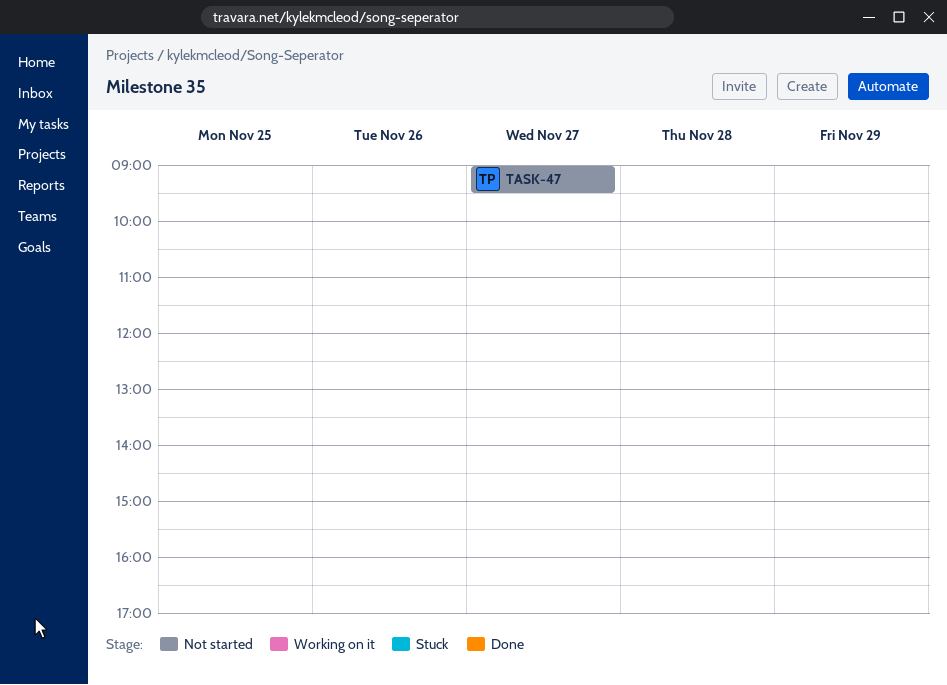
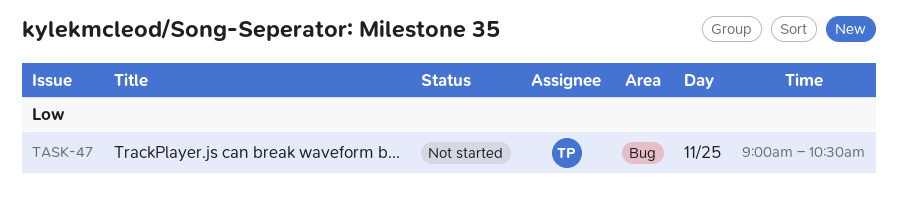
TASK-47, day: Nov 27 -> Nov 25
TASK-47, ends: 09:30 -> 10:30

